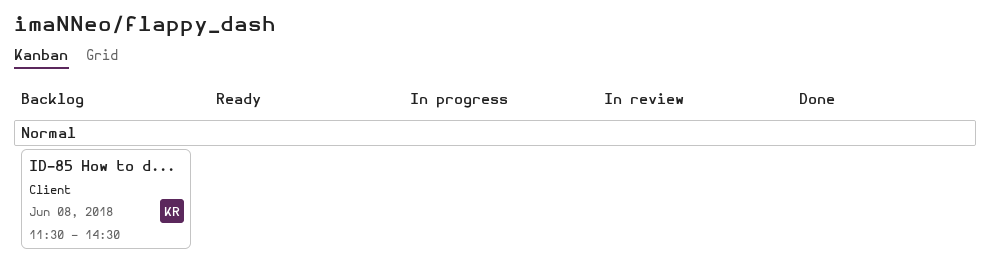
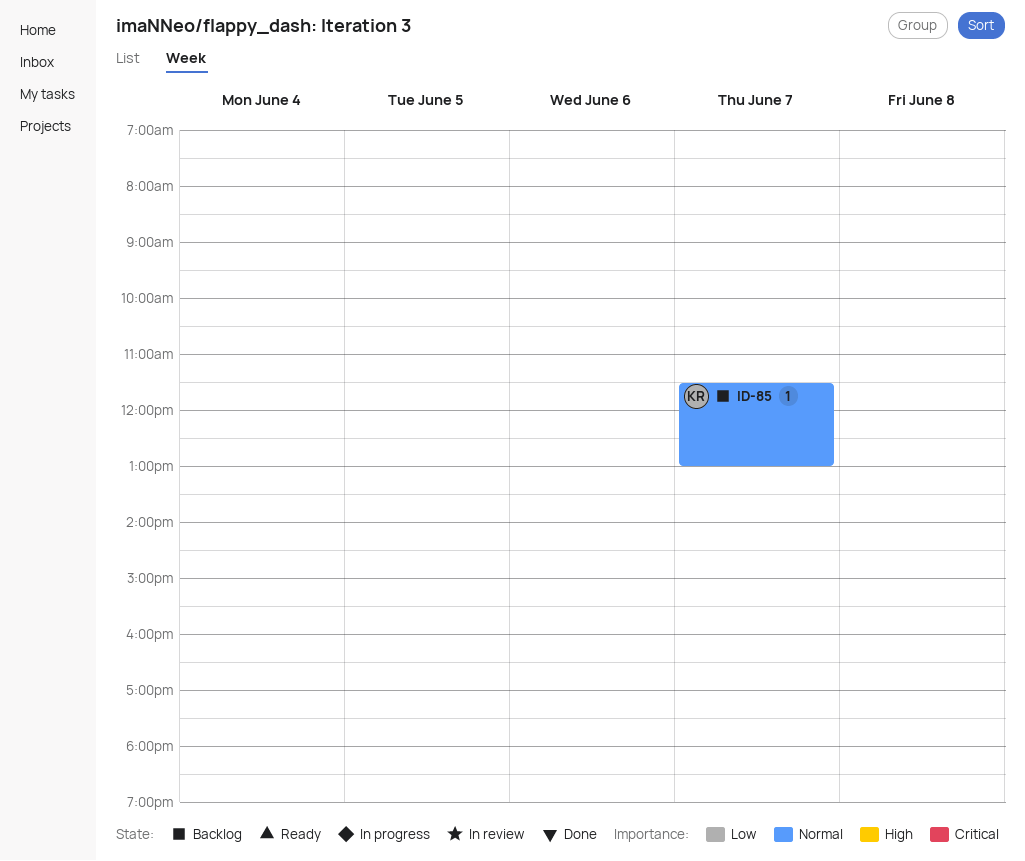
ID-85, day: Jun 8 -> Jun 7
ID-85, ends: 14:30 -> 13:00

